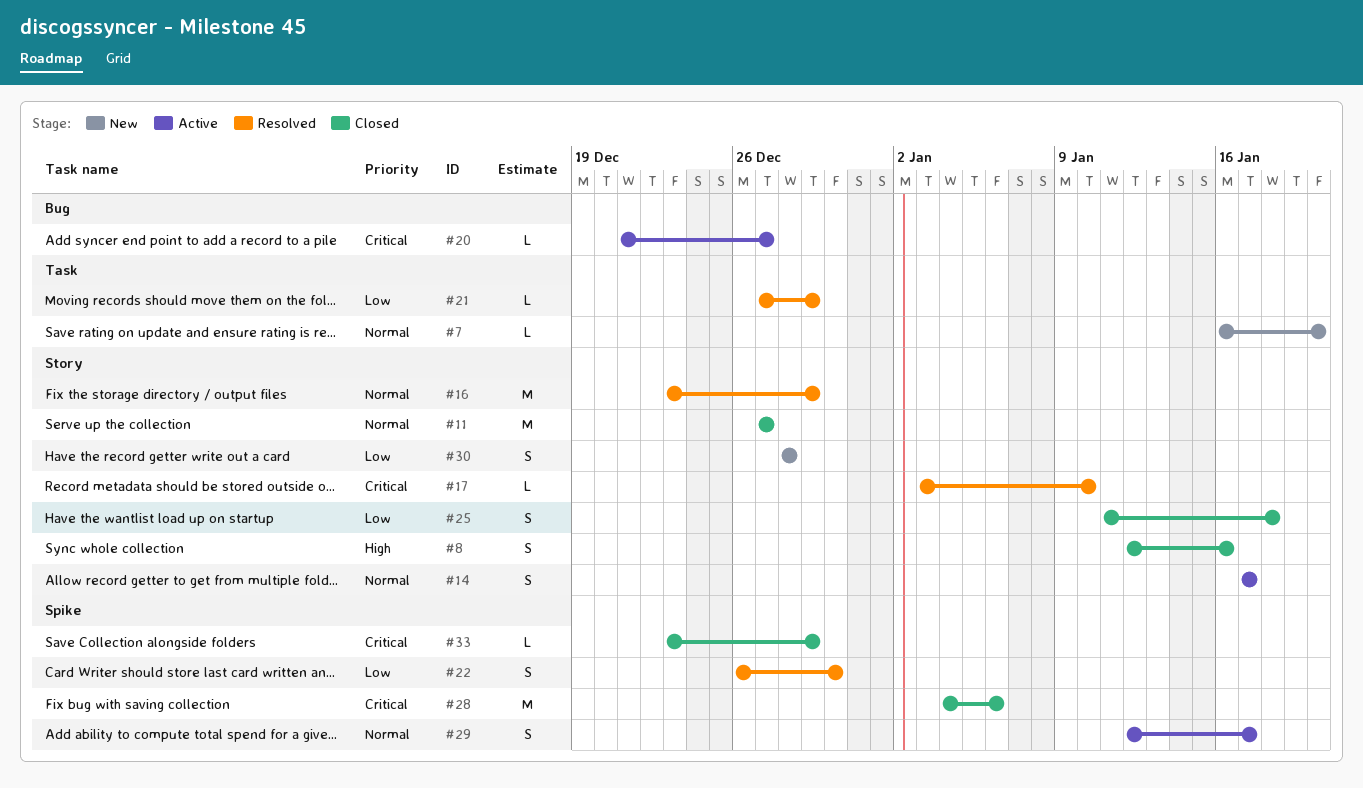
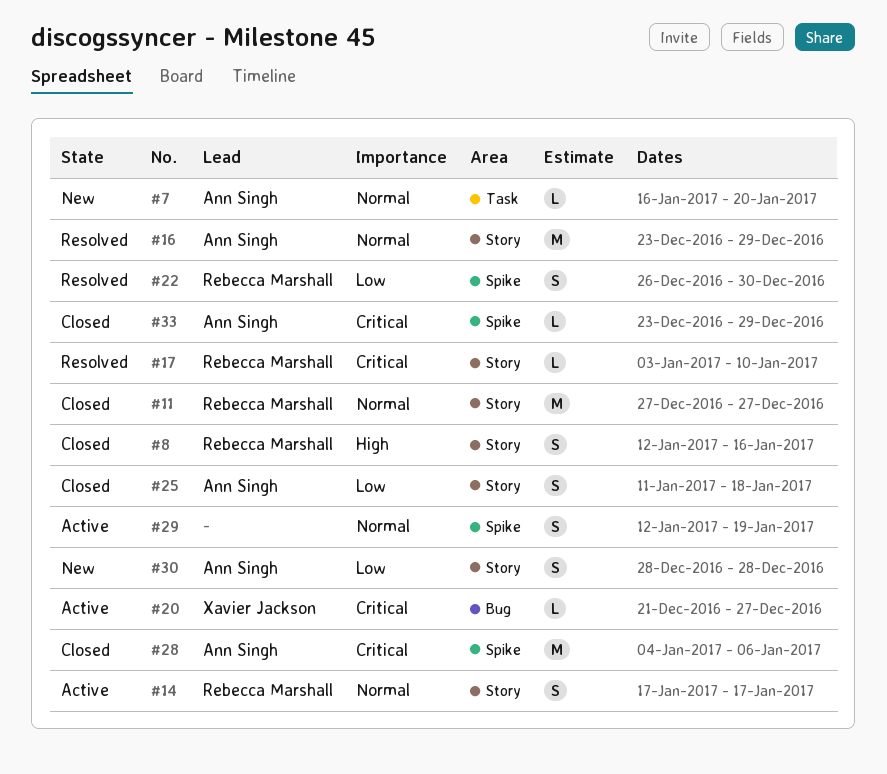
#21: present -> none
#29, due: Jan 17 -> Jan 19

